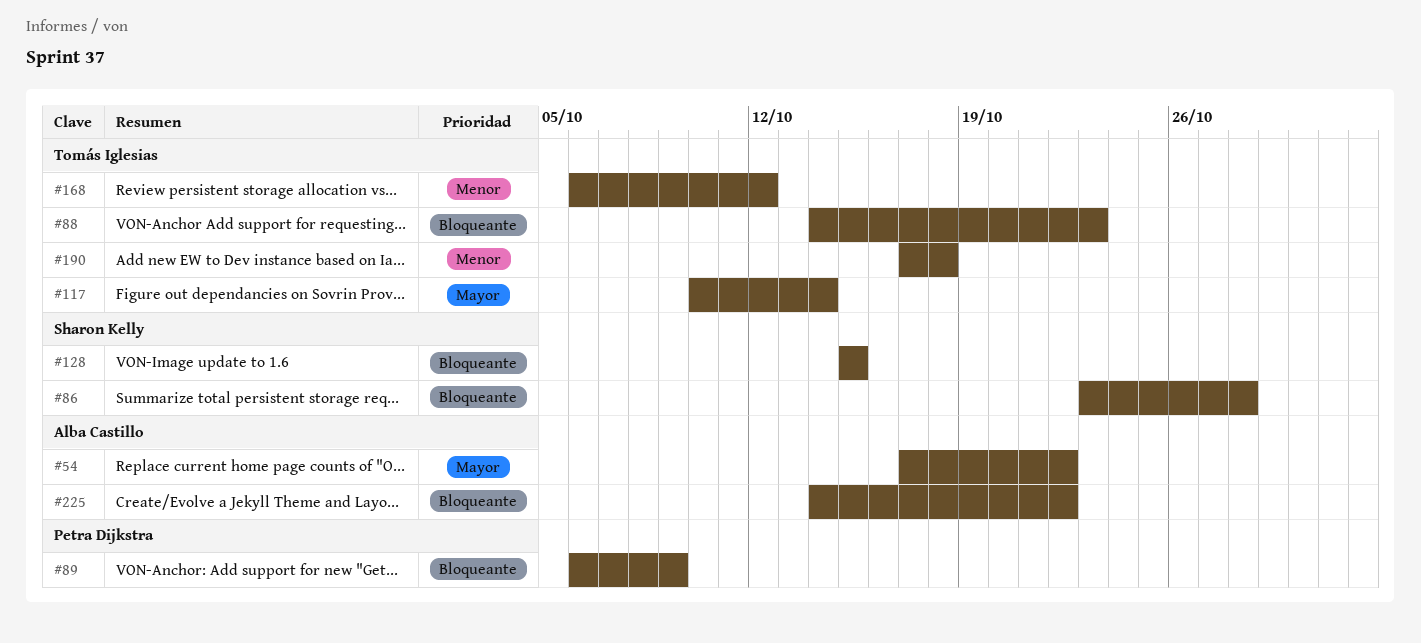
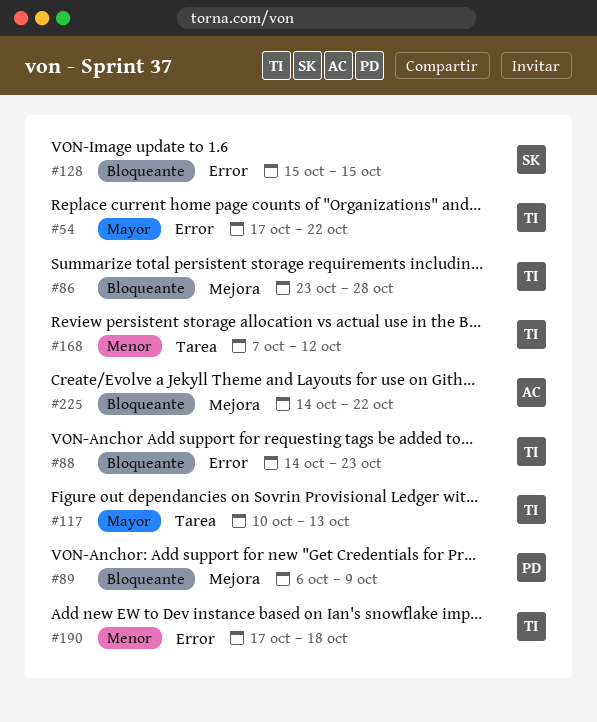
#54, owner: Alba Castillo -> Tomás Iglesias
#86, owner: Sharon Kelly -> Tomás Iglesias
#117, due: Oct 14 -> Oct 13
#168, start: Oct 6 -> Oct 7

